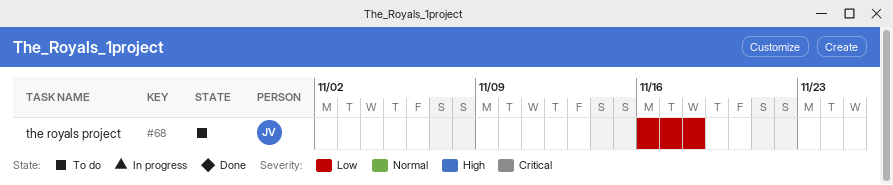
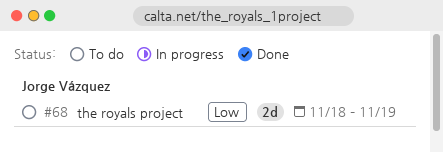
#68, start: Nov 16 -> Nov 18
#68, due: Nov 18 -> Nov 19

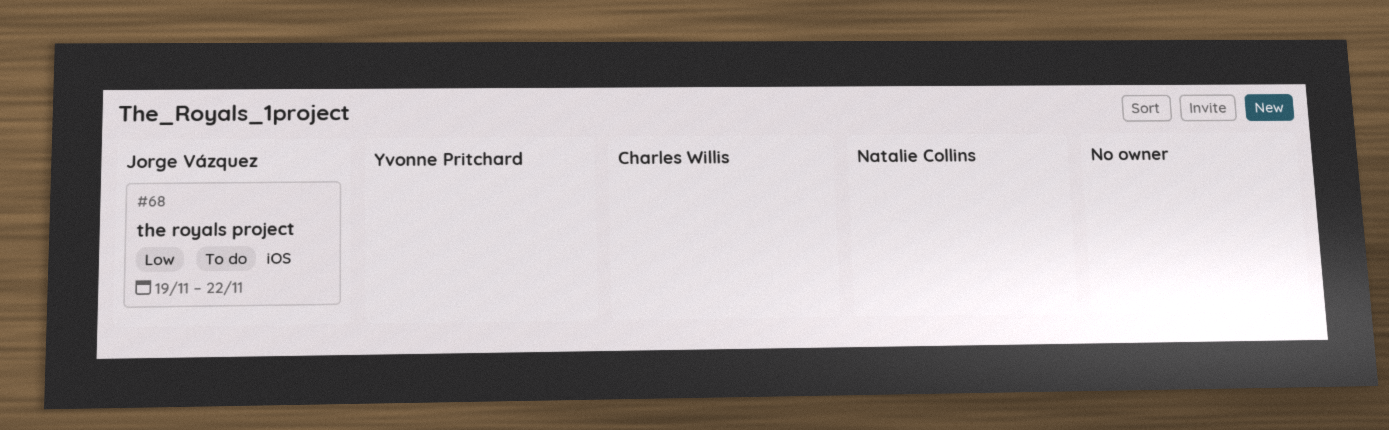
#68, start: Nov 18 -> Nov 19
#68, due: Nov 19 -> Nov 22

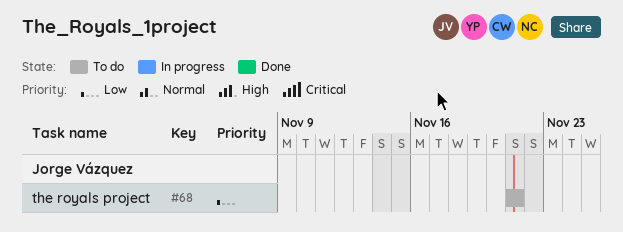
#68, start: Nov 19 -> Nov 21
#68, due: Nov 22 -> Nov 21

